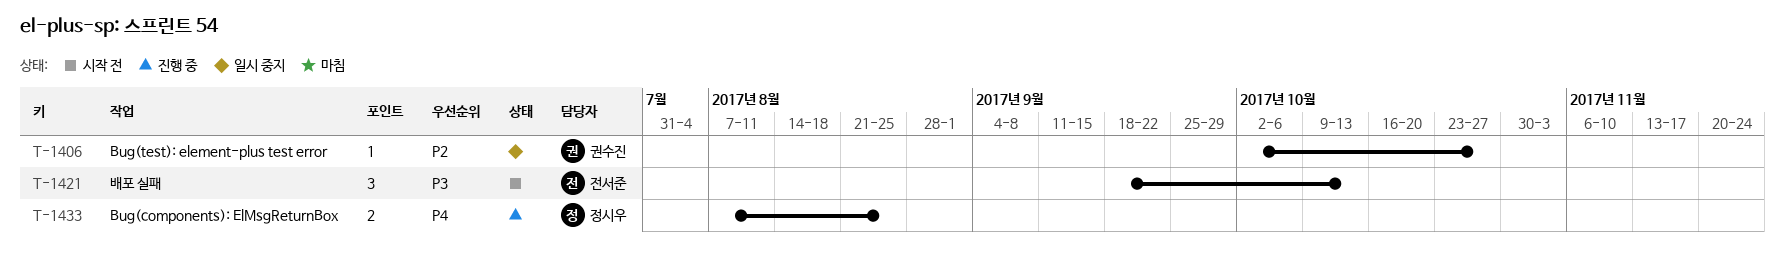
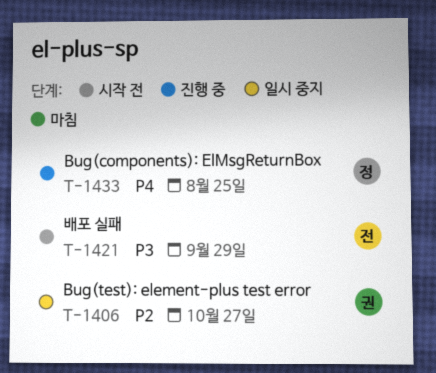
T-1421, due: Oct 13 -> Sep 29

